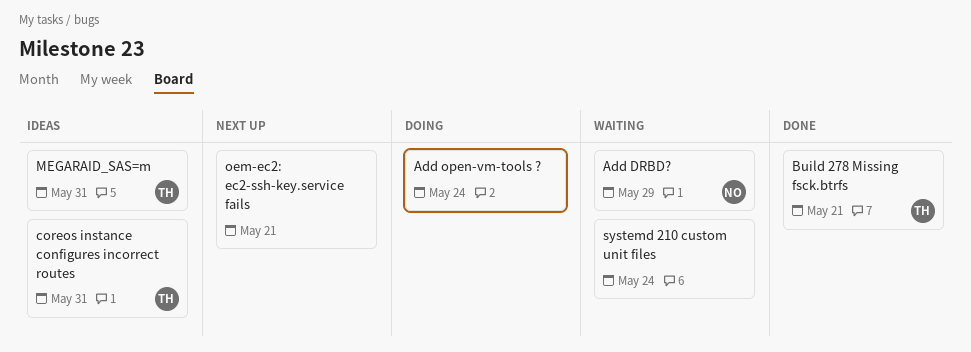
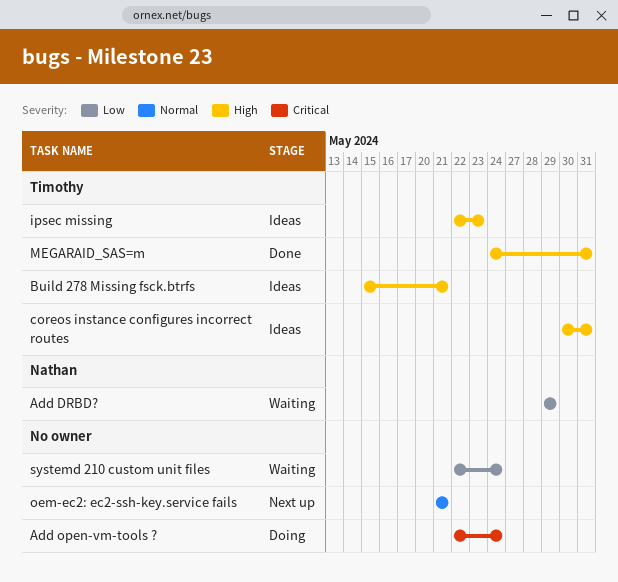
Build 278 Missing fsck.btrfs, status: Done -> Ideas
ipsec missing: none -> present
MEGARAID_SAS=m, status: Ideas -> Done

